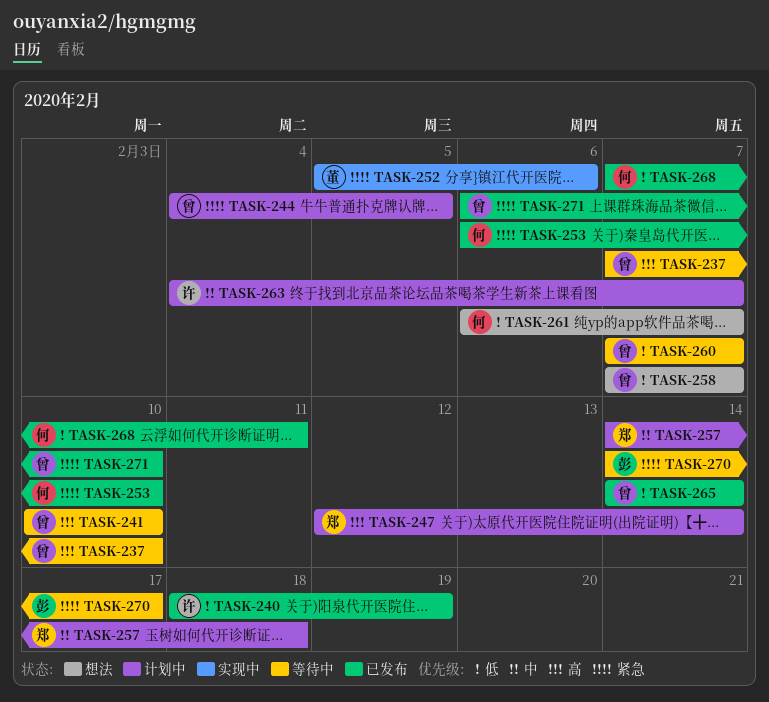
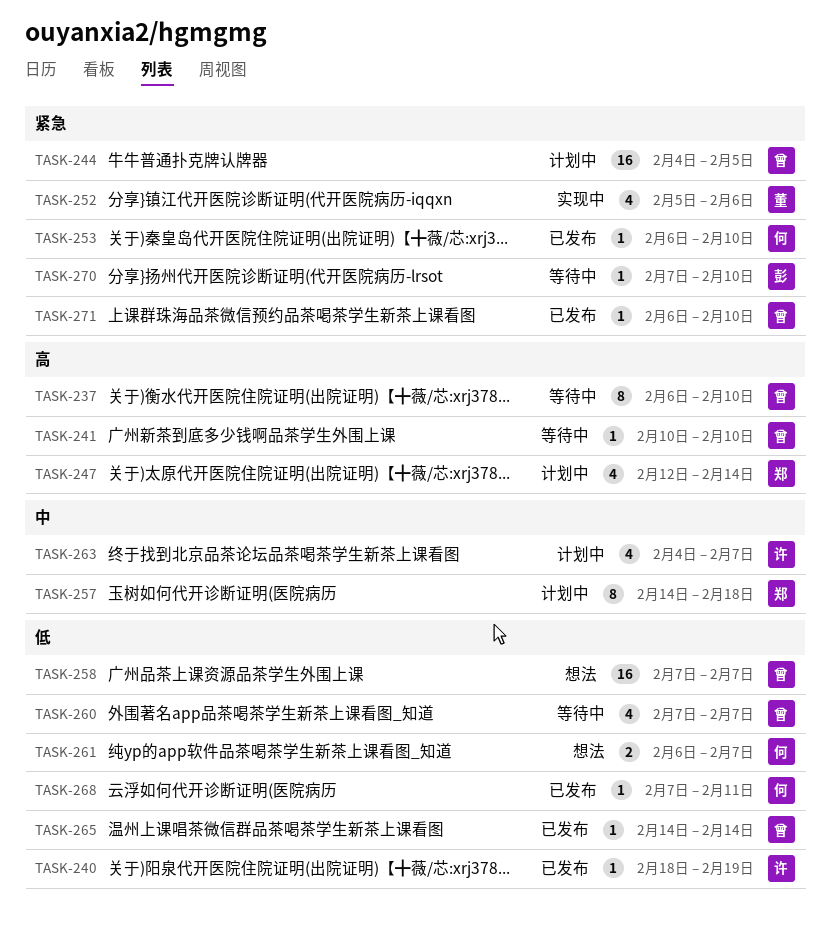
TASK-237, start: Feb 7 -> Feb 6
TASK-270, start: Feb 14 -> Feb 7
TASK-270, due: Feb 17 -> Feb 10

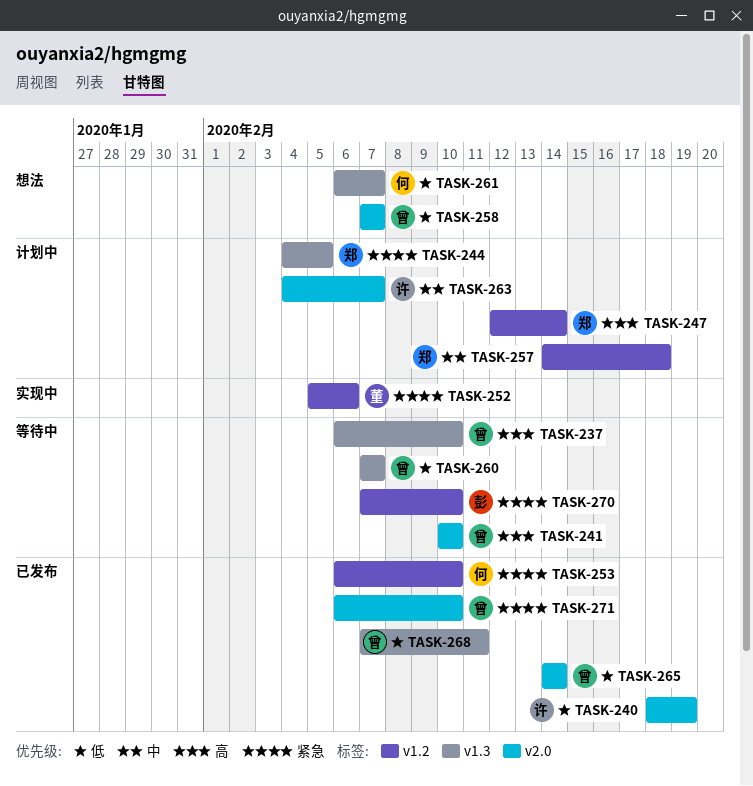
TASK-244, owner: 曾 -> 郑
TASK-268, owner: 何 -> 曾

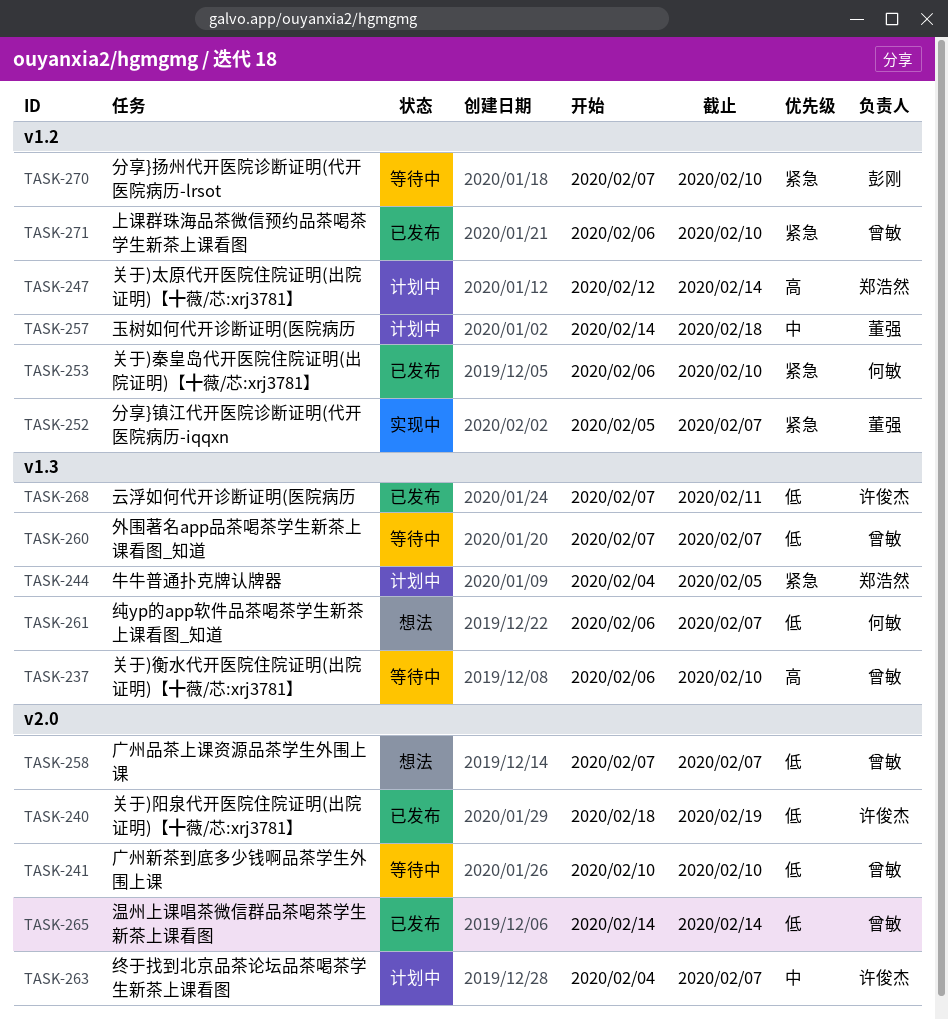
TASK-241, priority: 高 -> 低
TASK-252, due: Feb 6 -> Feb 7
TASK-257, owner: 郑浩然 -> 董强
TASK-268, owner: 曾敏 -> 许俊杰
TASK-271, label: v2.0 -> v1.2

